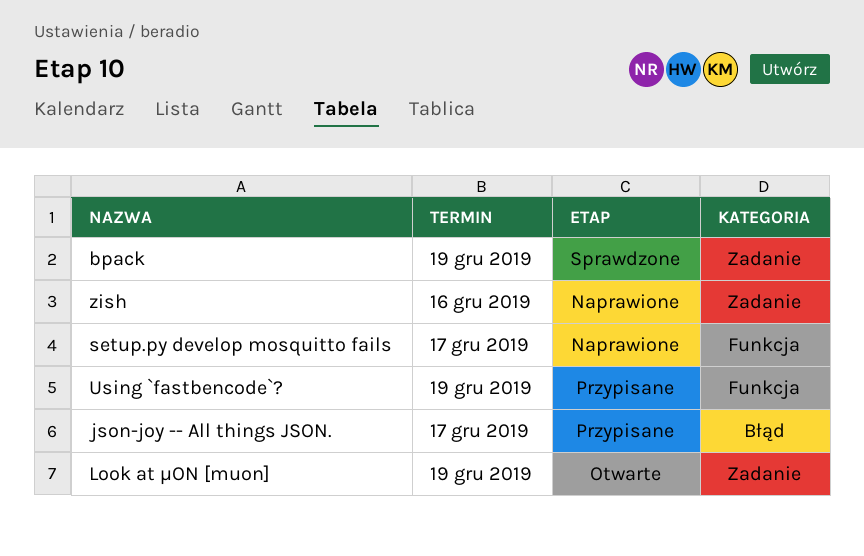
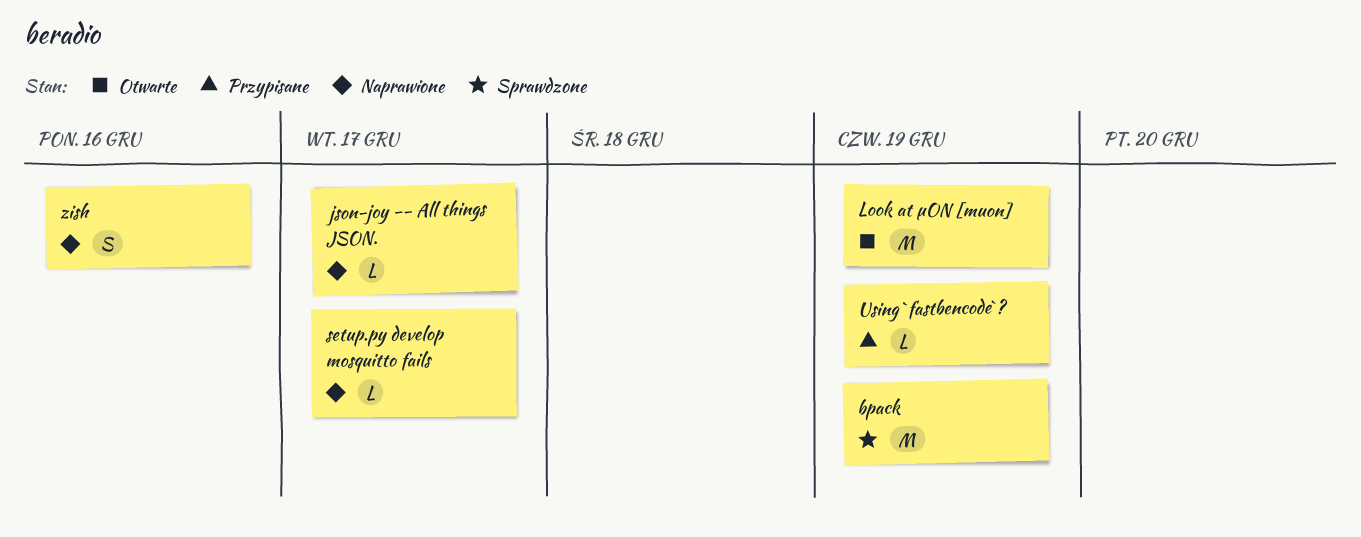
json-joy -- All things JSON., status: Przypisane -> Naprawione

